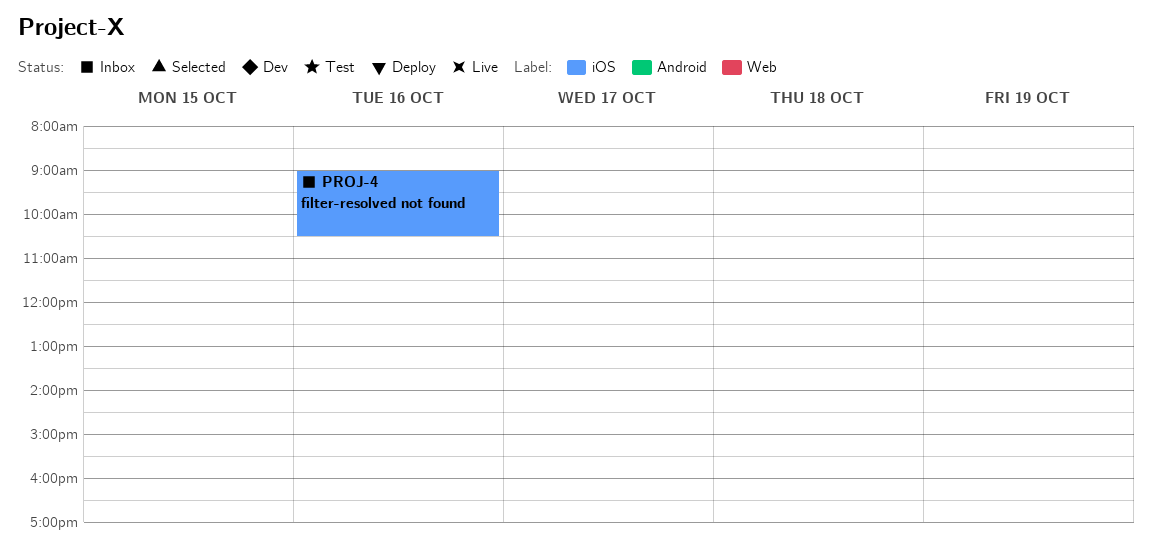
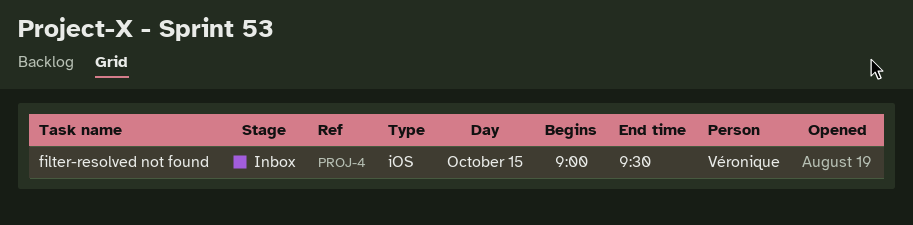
PROJ-4, day: Oct 16 -> Oct 15
PROJ-4, ends: 10:30 -> 09:30

